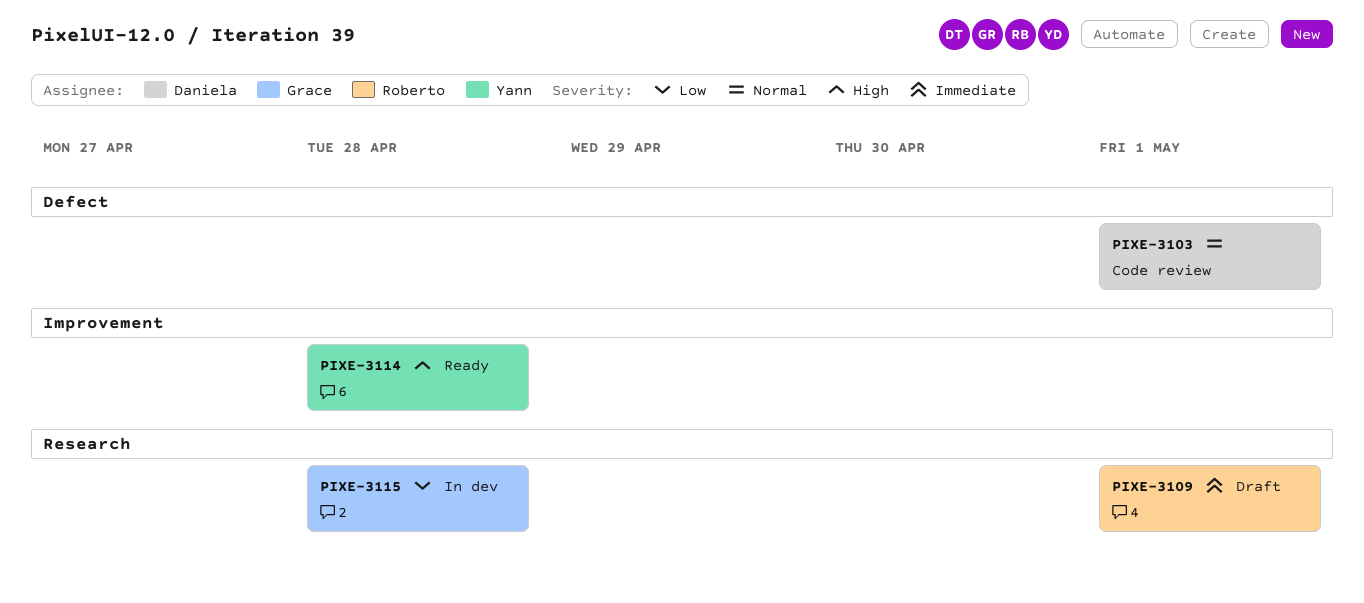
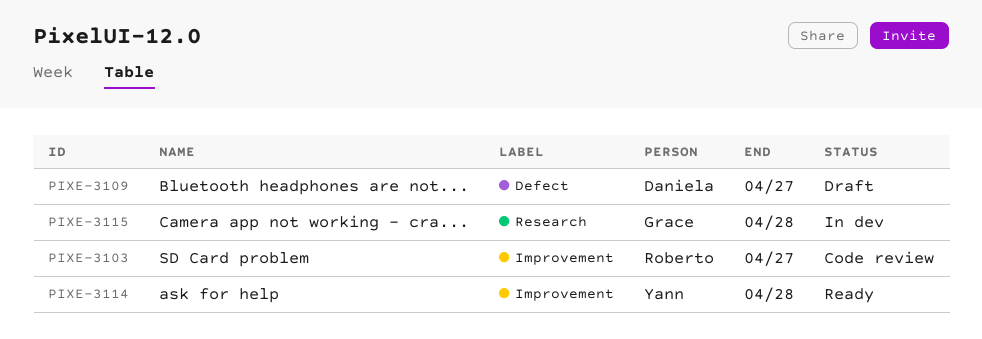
PIXE-3103, owner: Daniela -> Roberto
PIXE-3103, label: Defect -> Improvement
PIXE-3103, due: May 1 -> Apr 27
PIXE-3109, owner: Roberto -> Daniela
PIXE-3109, label: Research -> Defect
PIXE-3109, due: May 1 -> Apr 27

